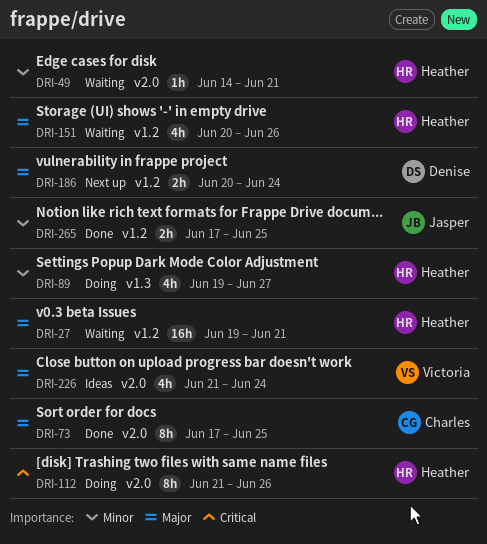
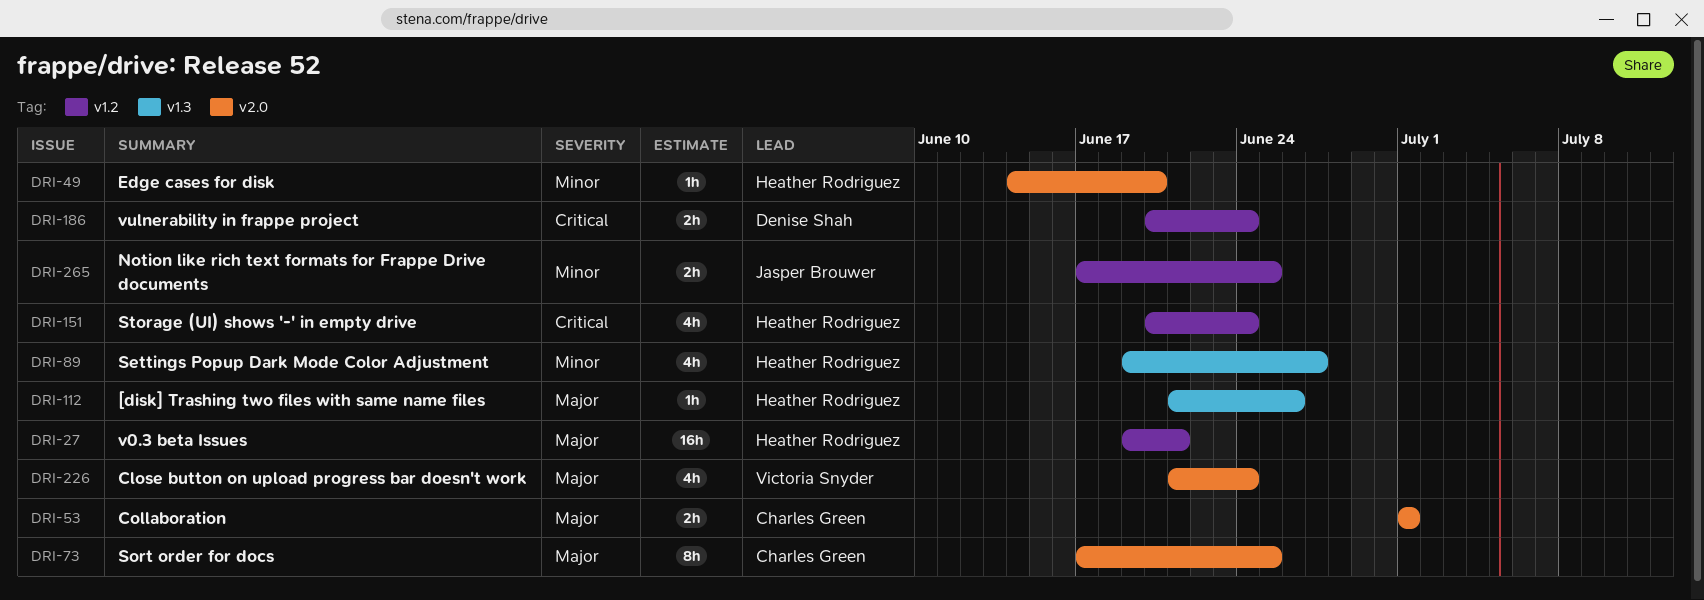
DRI-49, due: Jun 21 -> Jun 20
DRI-53: none -> present
DRI-112, priority: Critical -> Major
DRI-112, label: v2.0 -> v1.3
DRI-112, estimate: 8h -> 1h
DRI-151, priority: Major -> Critical
DRI-151, due: Jun 26 -> Jun 24
DRI-186, priority: Major -> Critical

